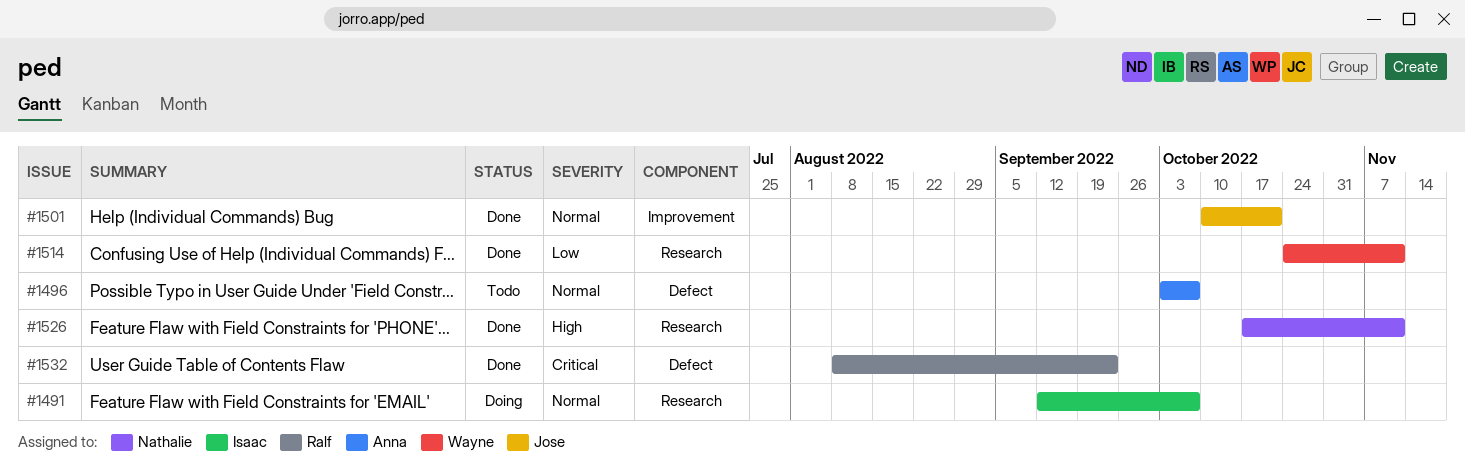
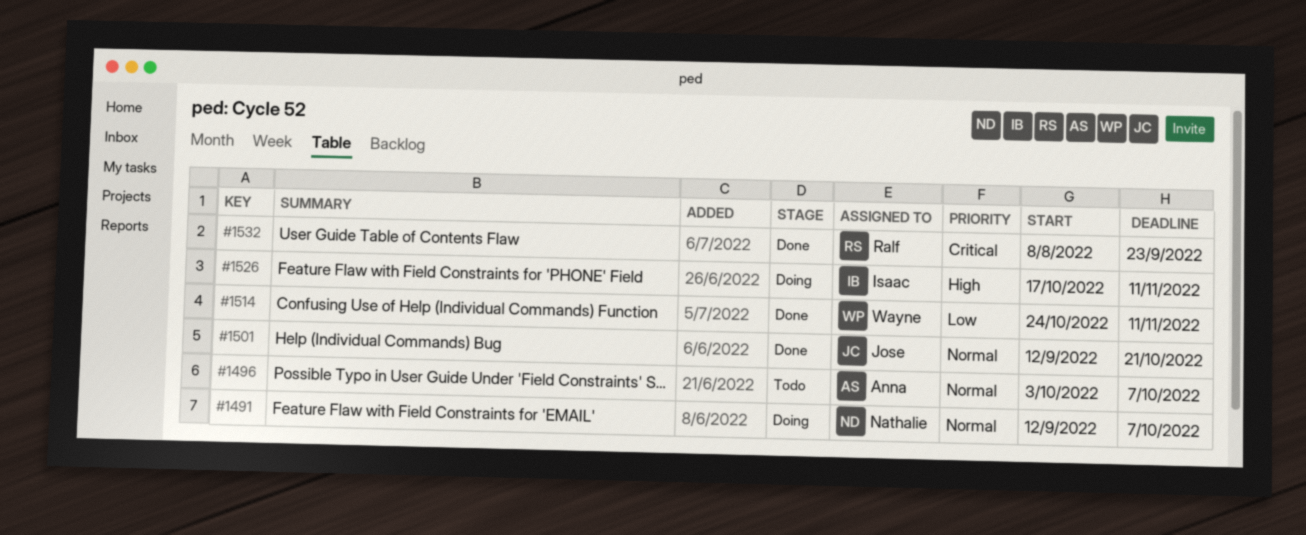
#1491, owner: Isaac -> Nathalie
#1501, start: Oct 10 -> Sep 12
#1526, status: Done -> Doing
#1526, owner: Nathalie -> Isaac

